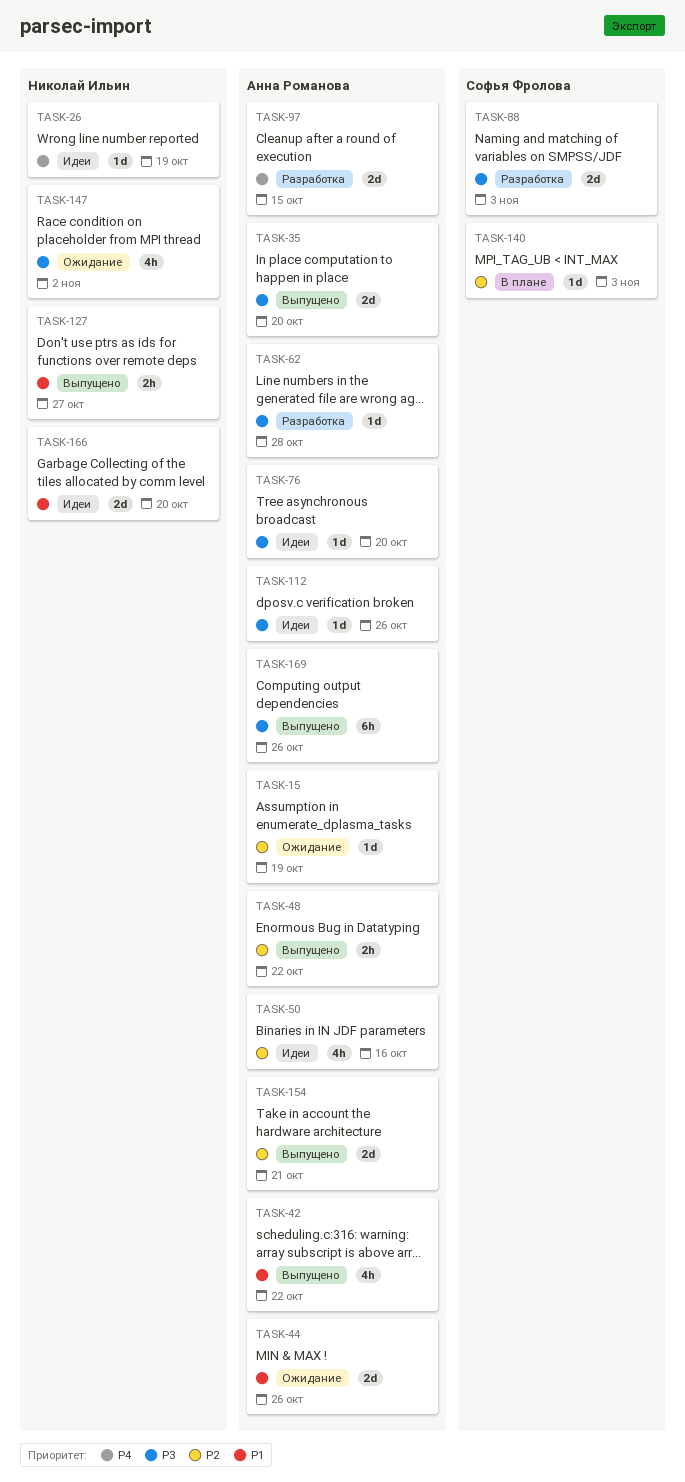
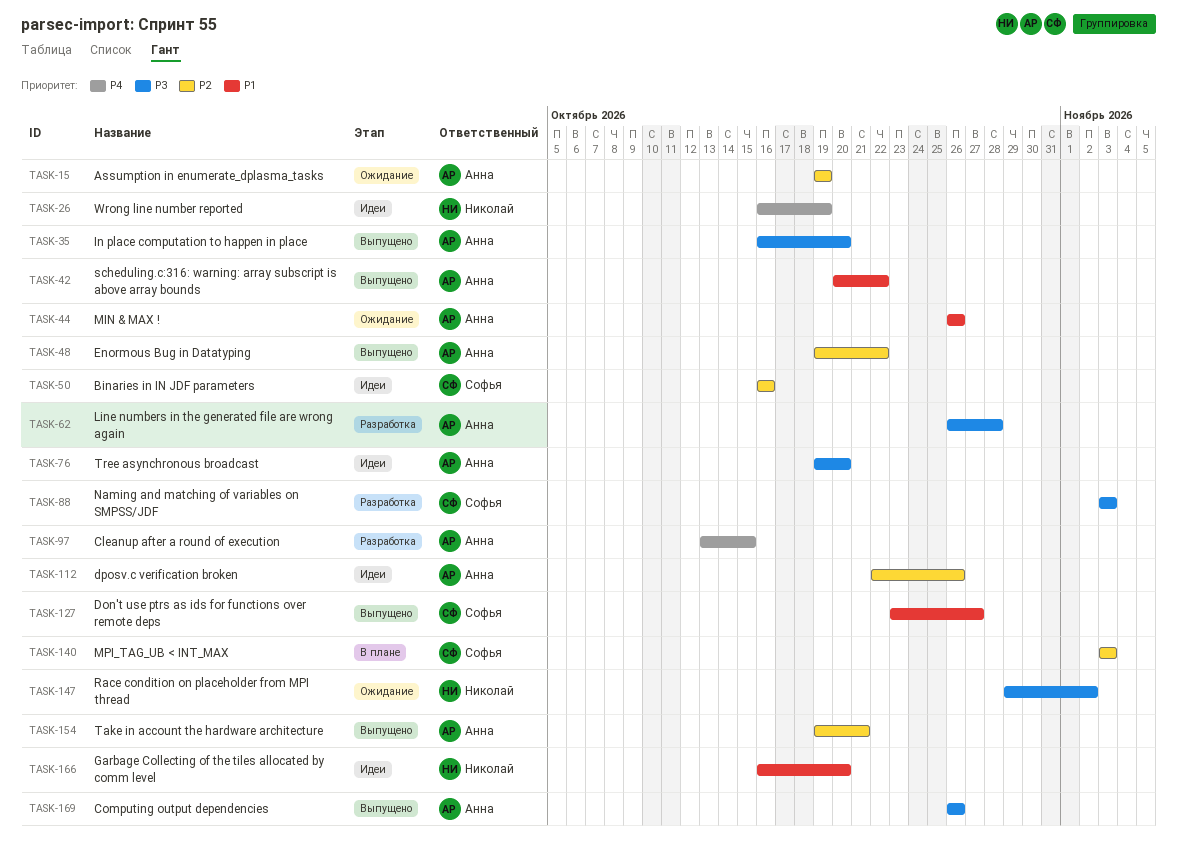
TASK-50, owner: Анна Романова -> Софья Фролова
TASK-112, priority: P3 -> P2
TASK-127, owner: Николай Ильин -> Софья Фролова

